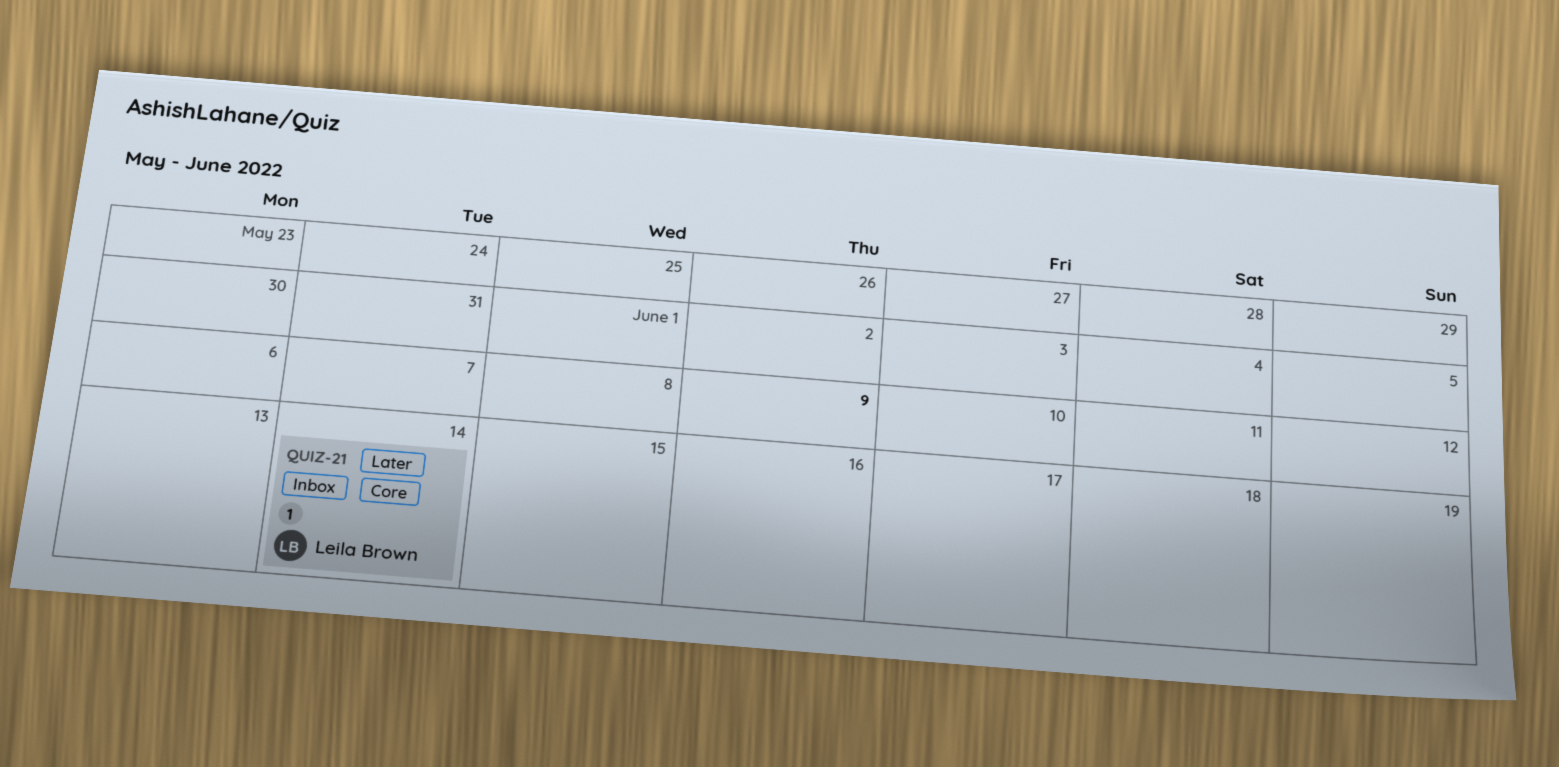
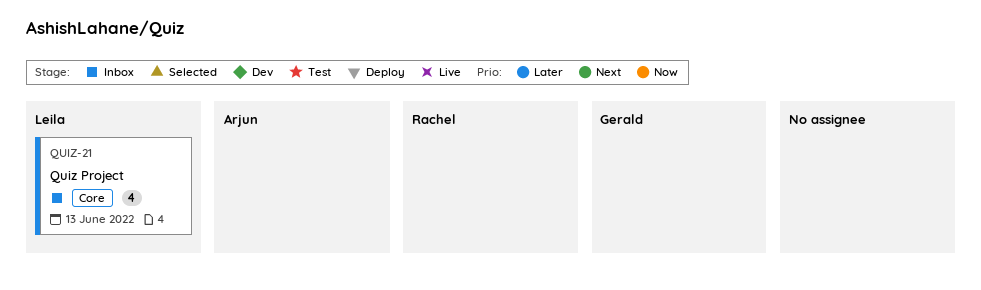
QUIZ-21, estimate: 1 -> 4
QUIZ-21, due: Jun 14 -> Jun 13

